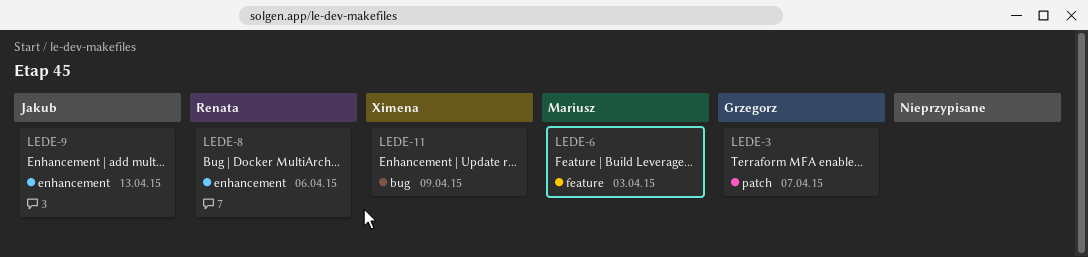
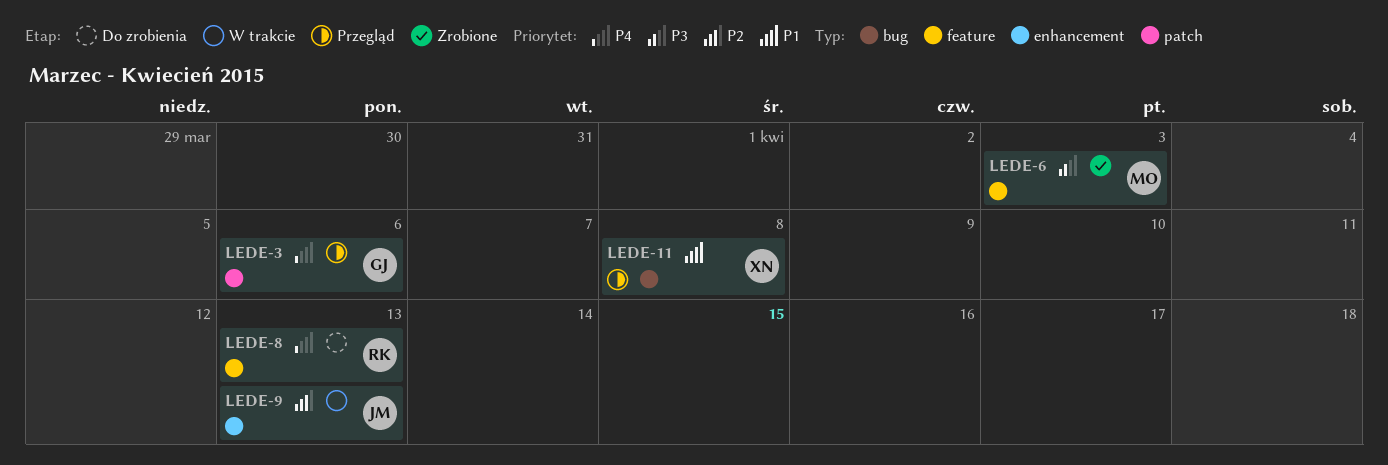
LEDE-3, due: Apr 7 -> Apr 6
LEDE-8, label: enhancement -> feature
LEDE-8, due: Apr 6 -> Apr 13
LEDE-11, due: Apr 9 -> Apr 8

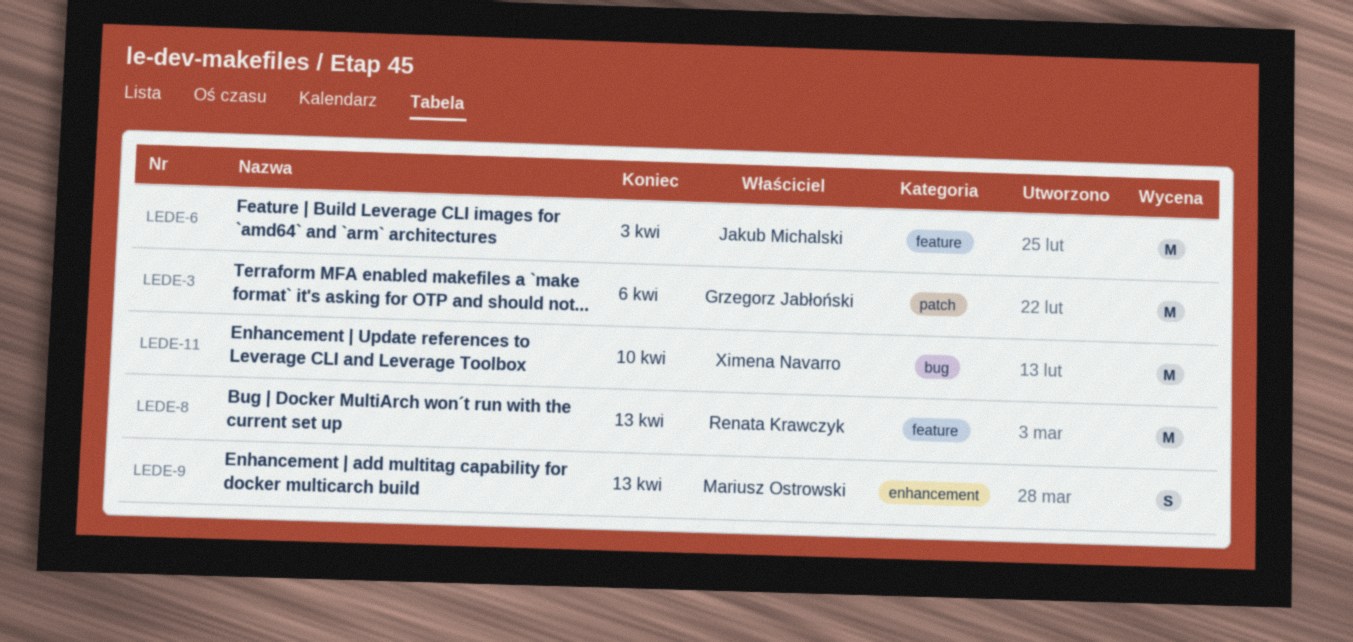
LEDE-6, owner: Mariusz Ostrowski -> Jakub Michalski
LEDE-9, owner: Jakub Michalski -> Mariusz Ostrowski
LEDE-11, due: Apr 8 -> Apr 10

